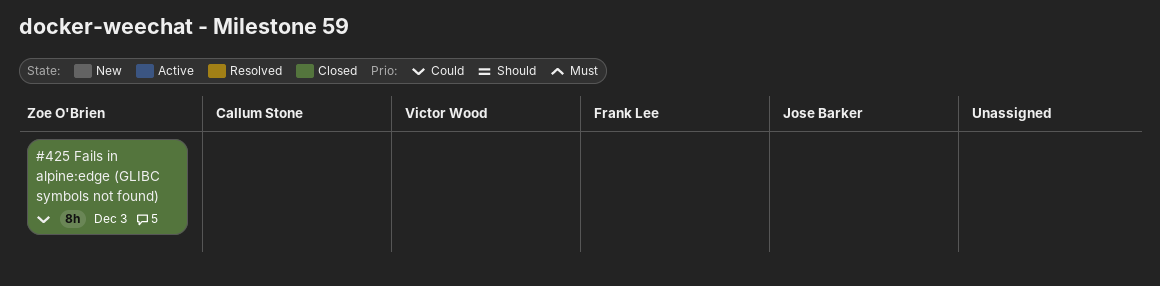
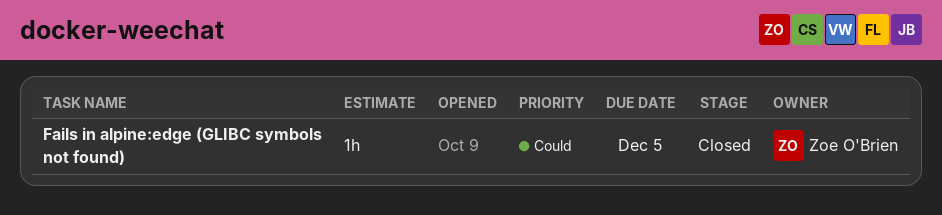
Fails in alpine:edge (GLIBC symbols not found), estimate: 8h -> 1h
Fails in alpine:edge (GLIBC symbols not found), due: Dec 3 -> Dec 5

